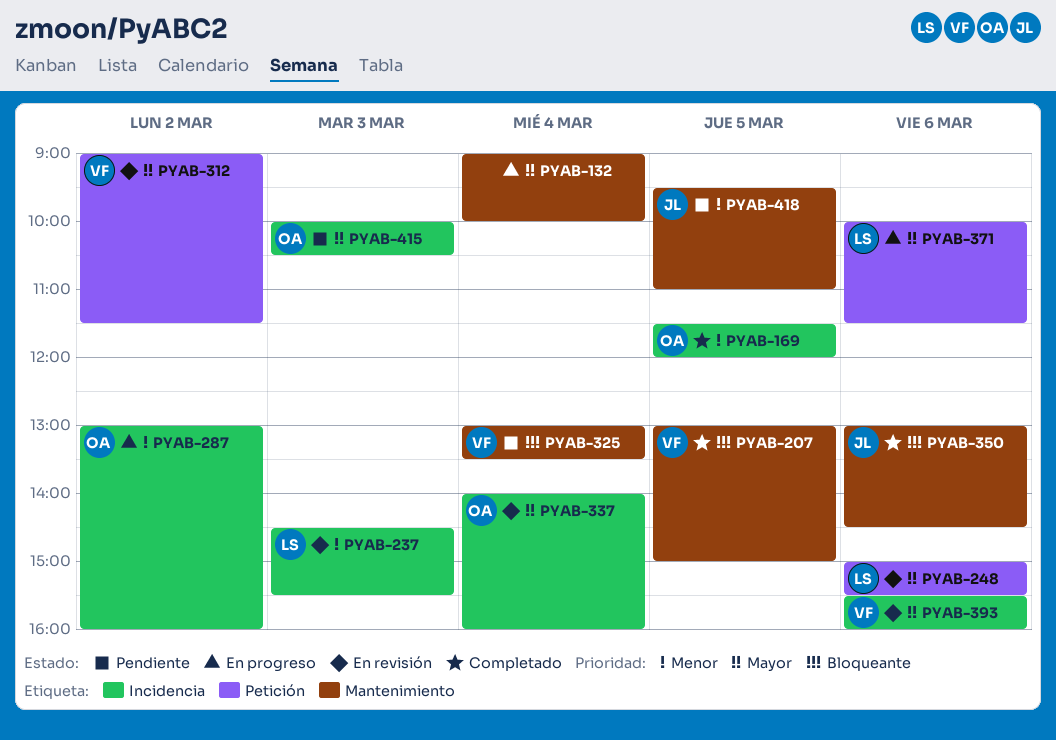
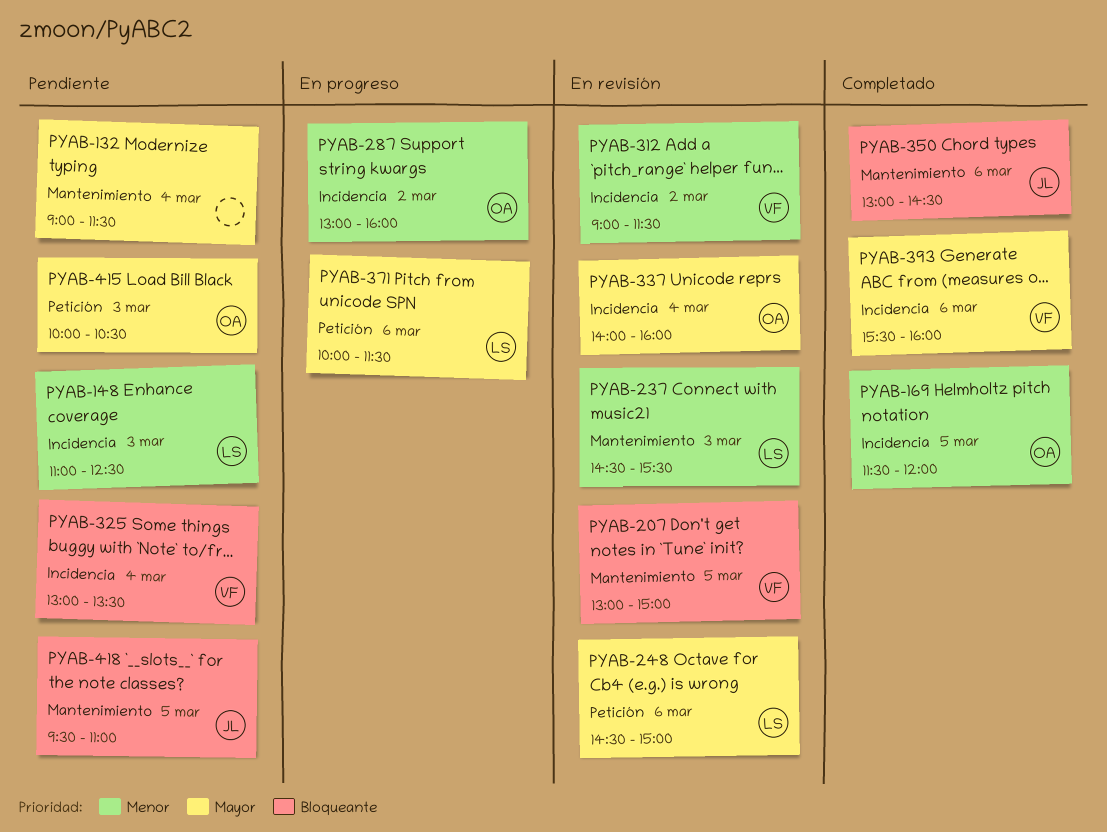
PYAB-132, status: En progreso -> Pendiente
PYAB-132, ends: 10:00 -> 11:30
PYAB-148: none -> present
PYAB-207, status: Completado -> En revisión
PYAB-237, label: Incidencia -> Mantenimiento
PYAB-248, begins: 15:00 -> 14:30
PYAB-248, ends: 15:30 -> 15:00
PYAB-312, priority: Mayor -> Menor
PYAB-312, label: Petición -> Incidencia
PYAB-325, label: Mantenimiento -> Incidencia
PYAB-393, status: En revisión -> Completado
PYAB-415, label: Incidencia -> Petición
PYAB-418, priority: Menor -> Bloqueante

